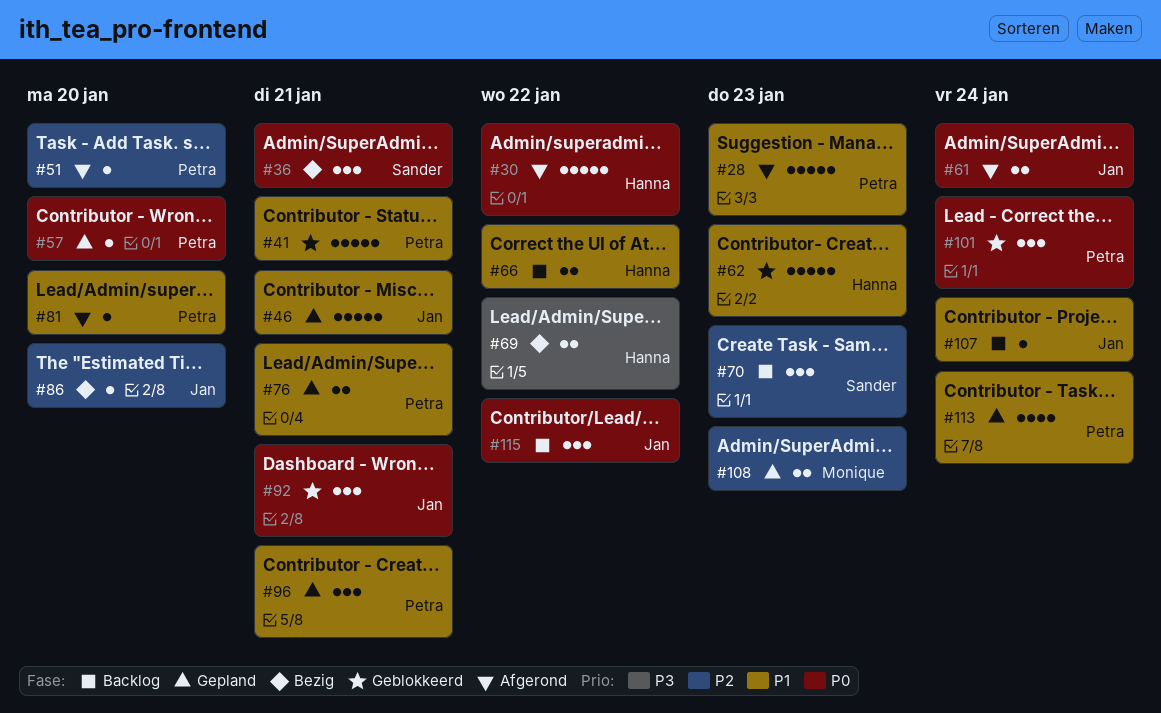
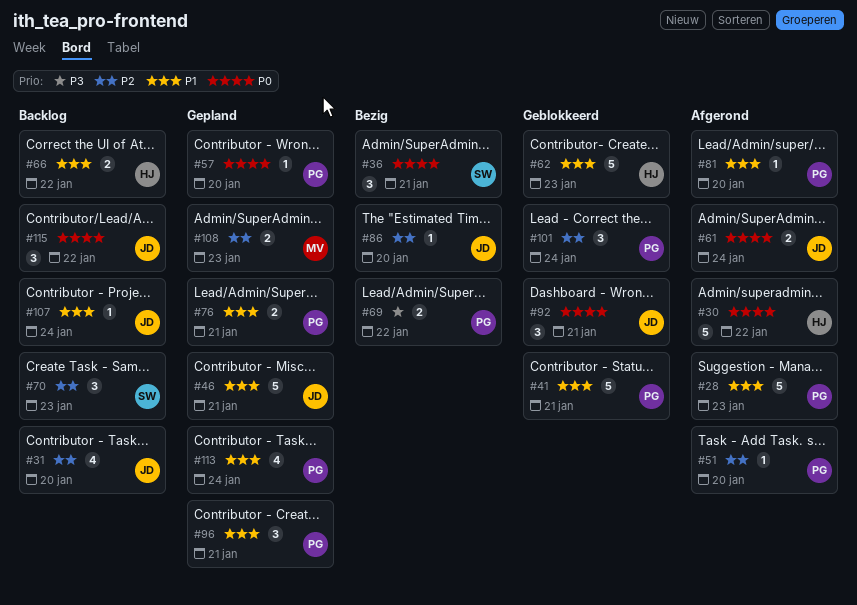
#31: none -> present
#69, owner: Hanna -> Petra
#101, priority: P0 -> P2

